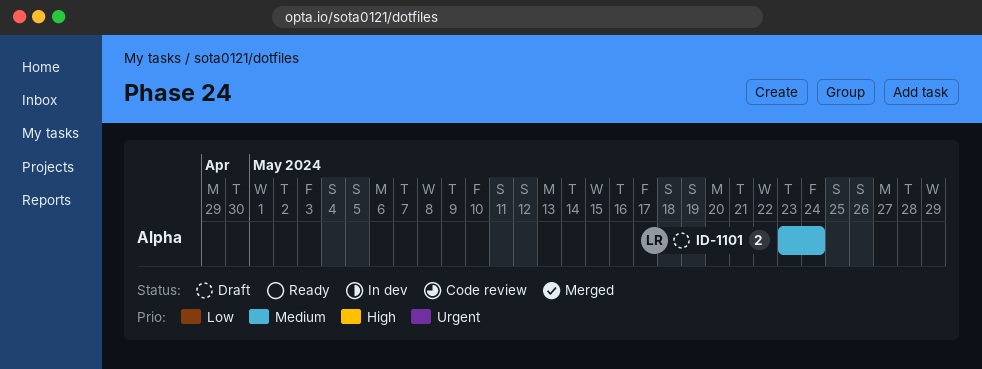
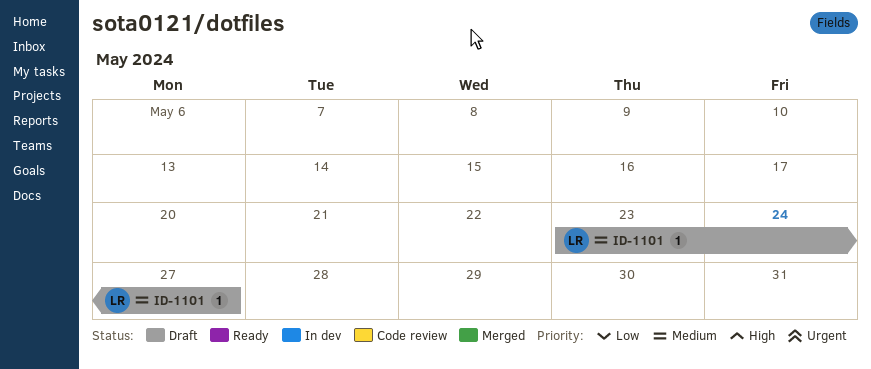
ID-1101, estimate: 2 -> 1
ID-1101, due: May 24 -> May 27

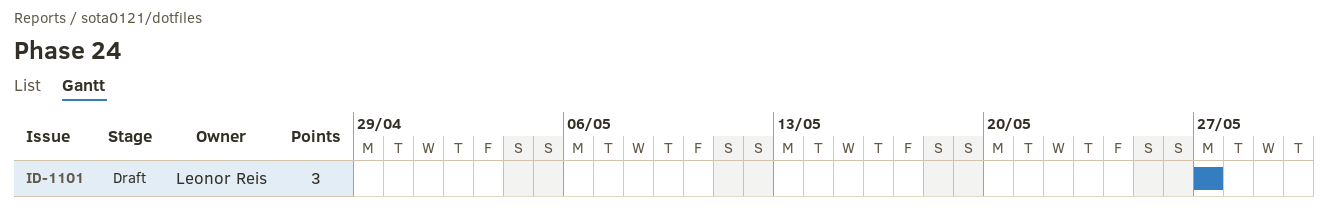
ID-1101, estimate: 1 -> 3
ID-1101, start: May 23 -> May 27

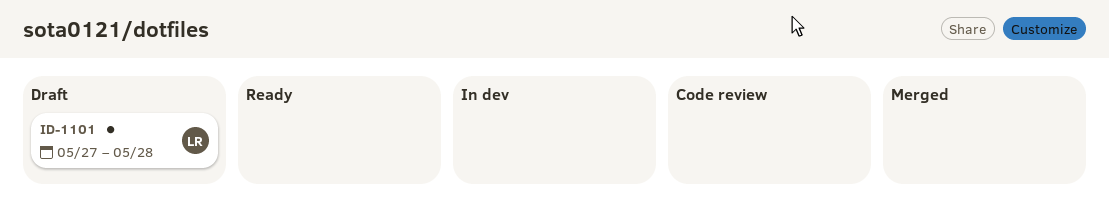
ID-1101, estimate: 3 -> 1
ID-1101, due: May 27 -> May 28

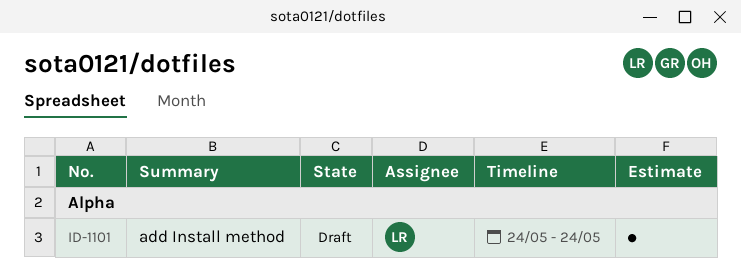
ID-1101, start: May 27 -> May 24
ID-1101, due: May 28 -> May 24

